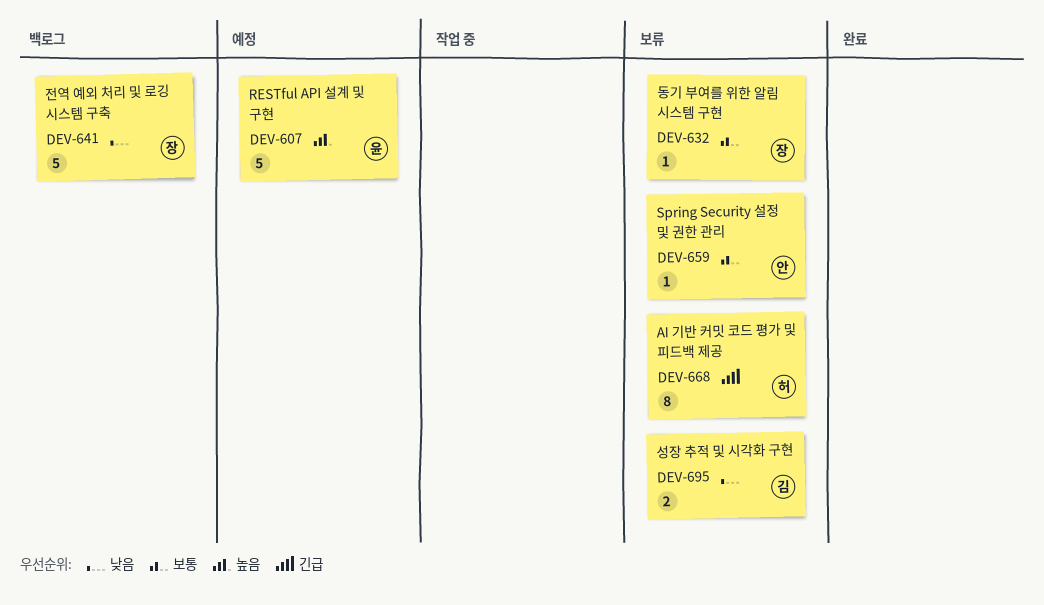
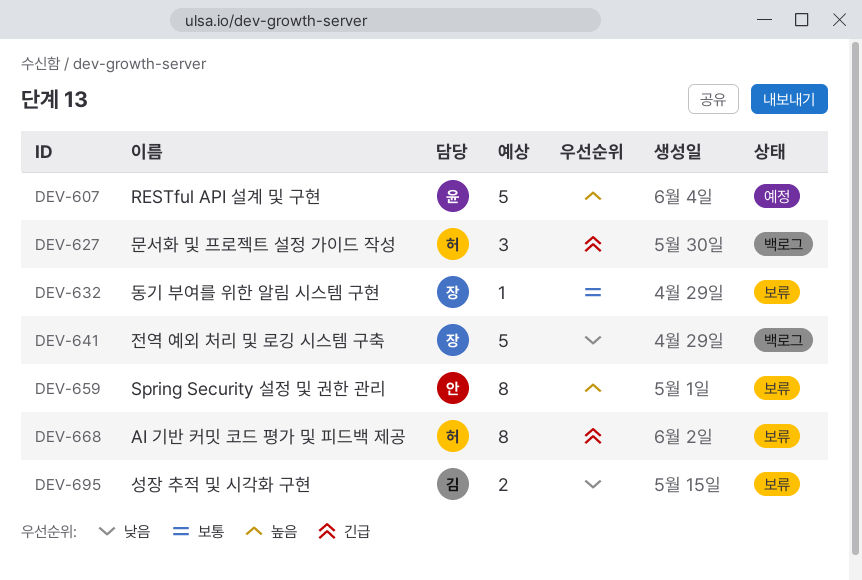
DEV-627: none -> present
DEV-659, priority: 보통 -> 높음
DEV-659, estimate: 1 -> 8

